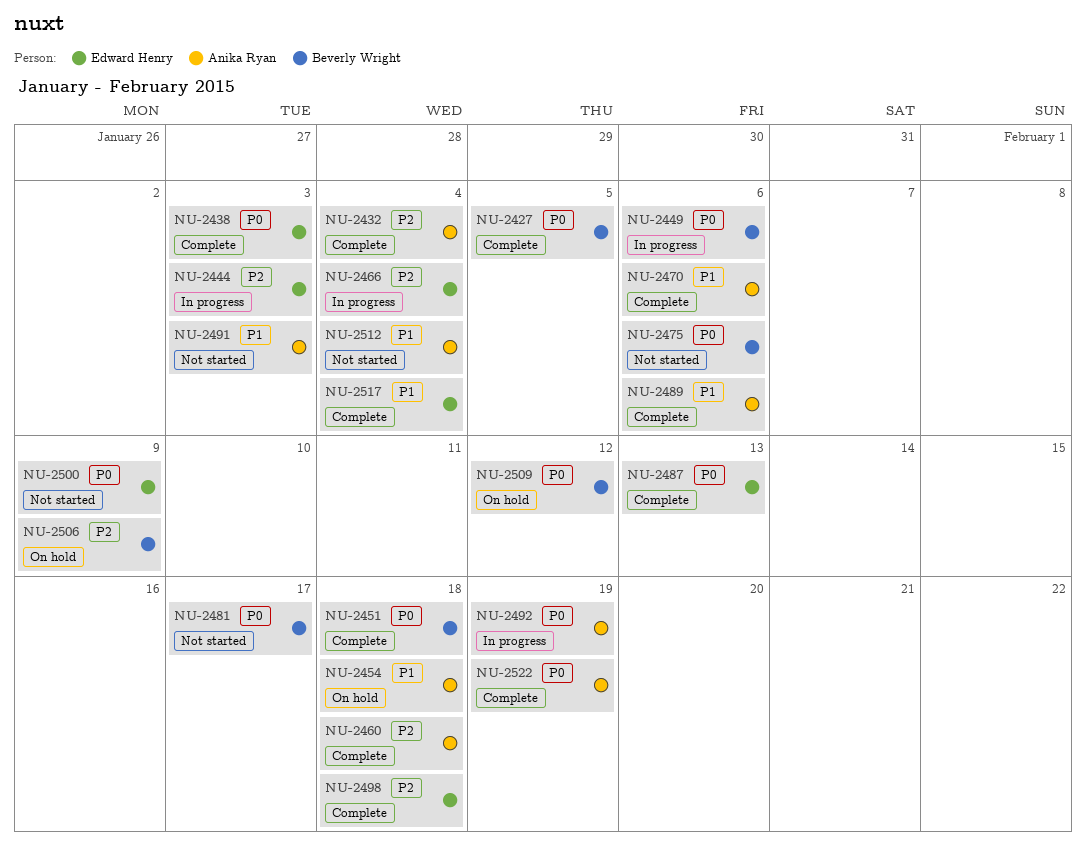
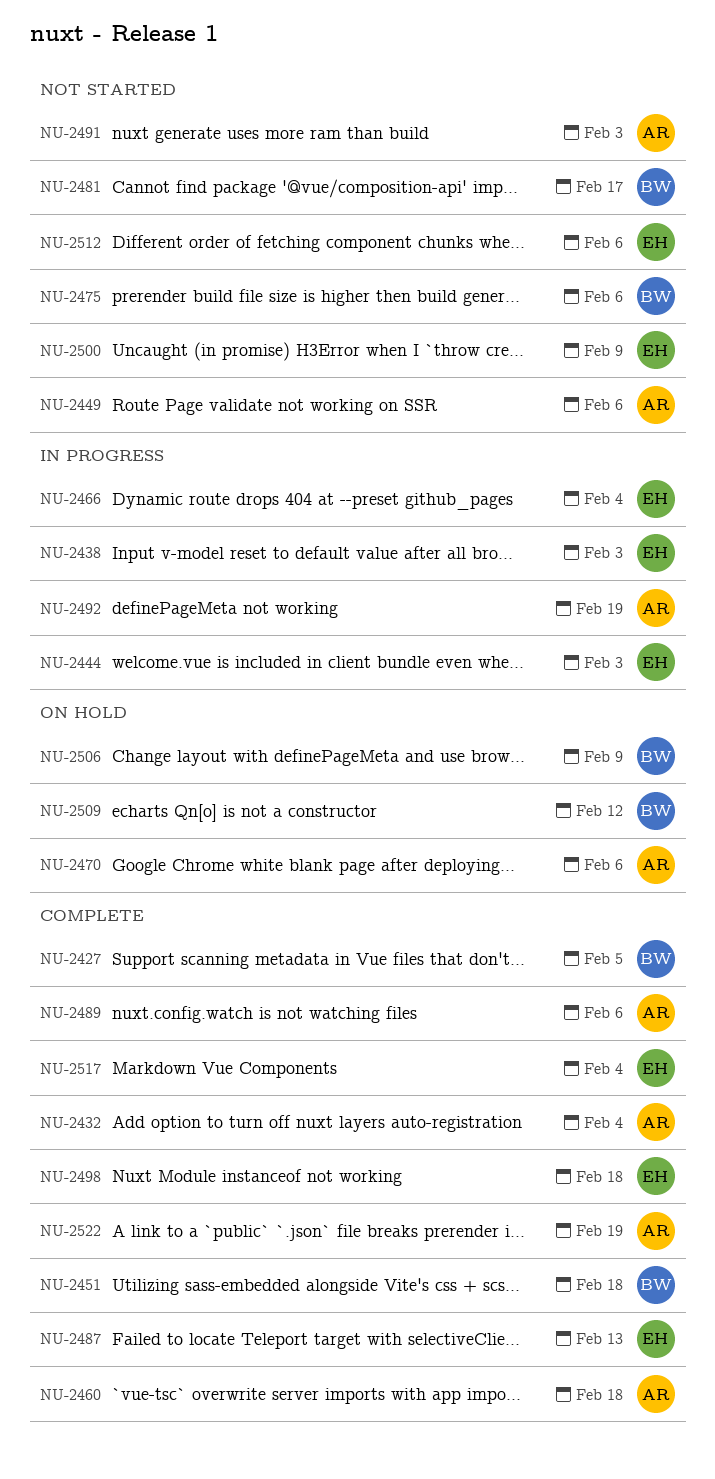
NU-2438, status: Complete -> In progress
NU-2449, status: In progress -> Not started
NU-2449, owner: Beverly Wright -> Anika Ryan
NU-2454: present -> none
NU-2470, status: Complete -> On hold
NU-2512, owner: Anika Ryan -> Edward Henry
NU-2512, due: Feb 4 -> Feb 6

